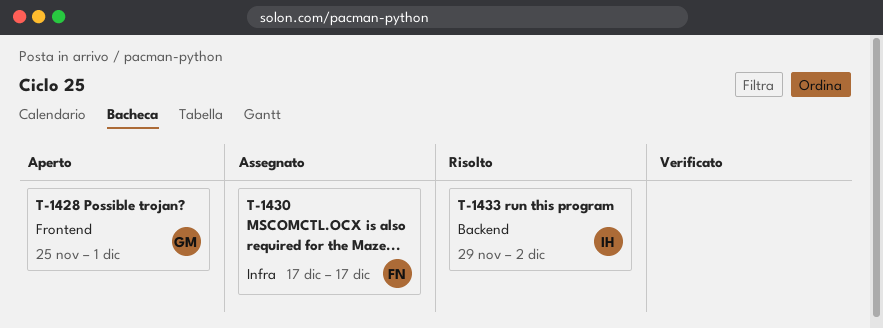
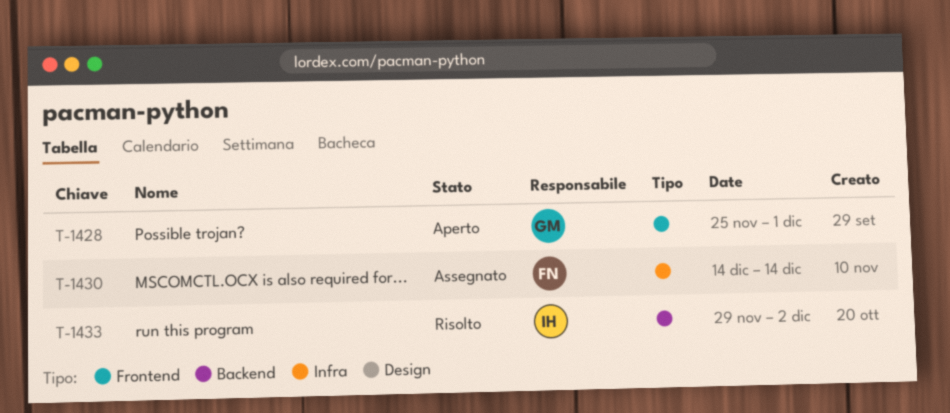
T-1430, start: Dec 17 -> Dec 14
T-1430, due: Dec 17 -> Dec 14

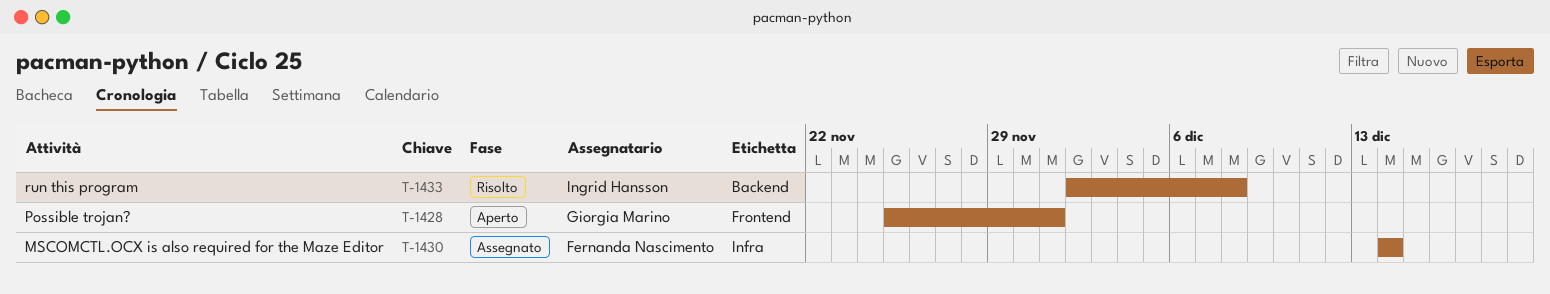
T-1433, start: Nov 29 -> Dec 2
T-1433, due: Dec 2 -> Dec 8

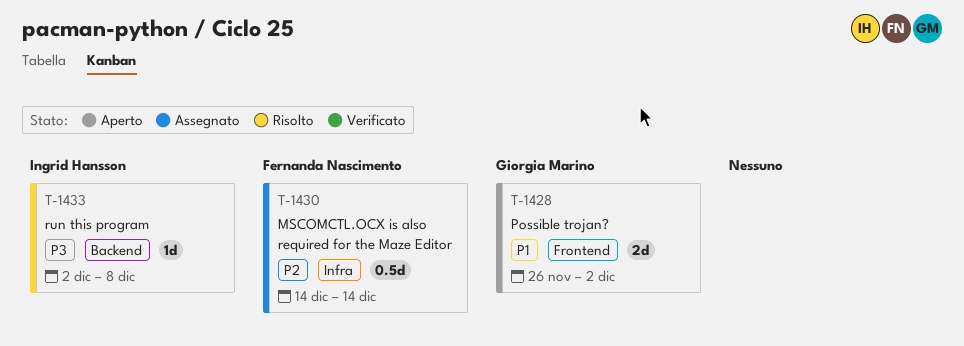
T-1428, start: Nov 25 -> Nov 26
T-1428, due: Dec 1 -> Dec 2

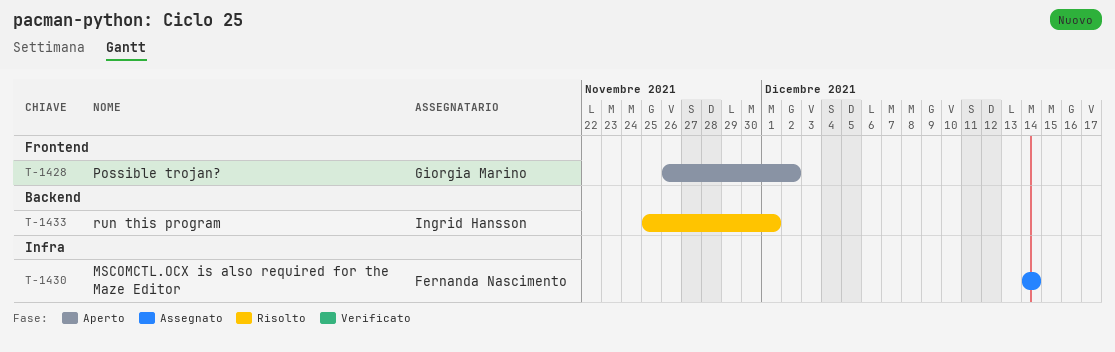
T-1433, start: Dec 2 -> Nov 25
T-1433, due: Dec 8 -> Dec 1

